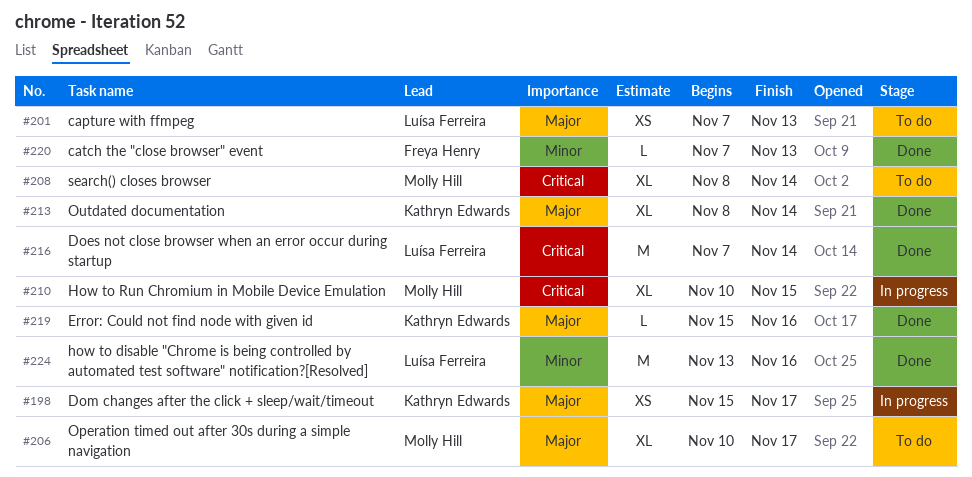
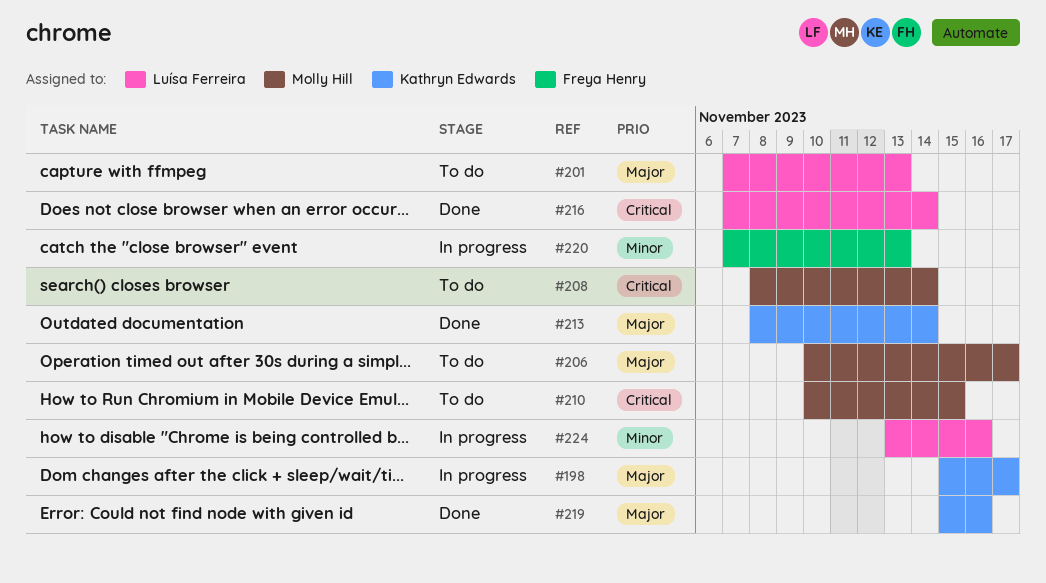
#210, status: In progress -> To do
#220, status: Done -> In progress
#224, status: Done -> In progress

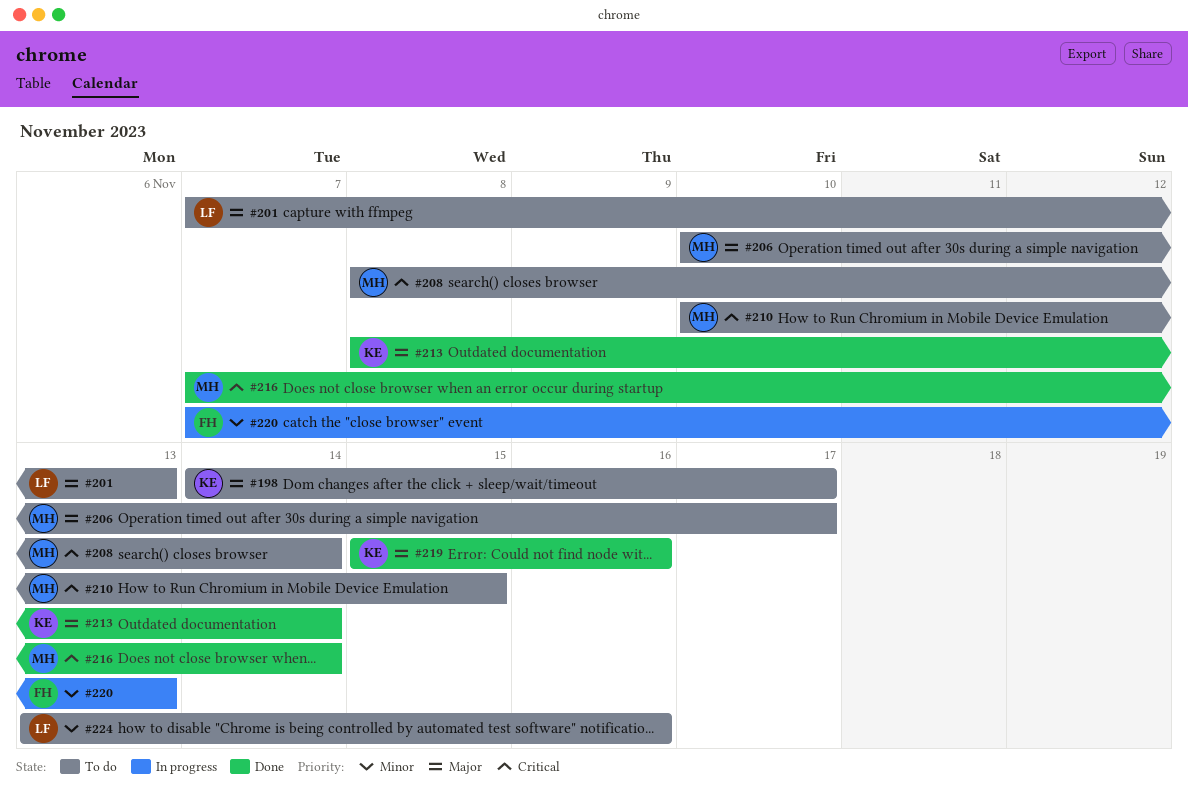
#198, status: In progress -> To do
#198, start: Nov 15 -> Nov 14
#216, owner: Luísa Ferreira -> Molly Hill
#224, status: In progress -> To do

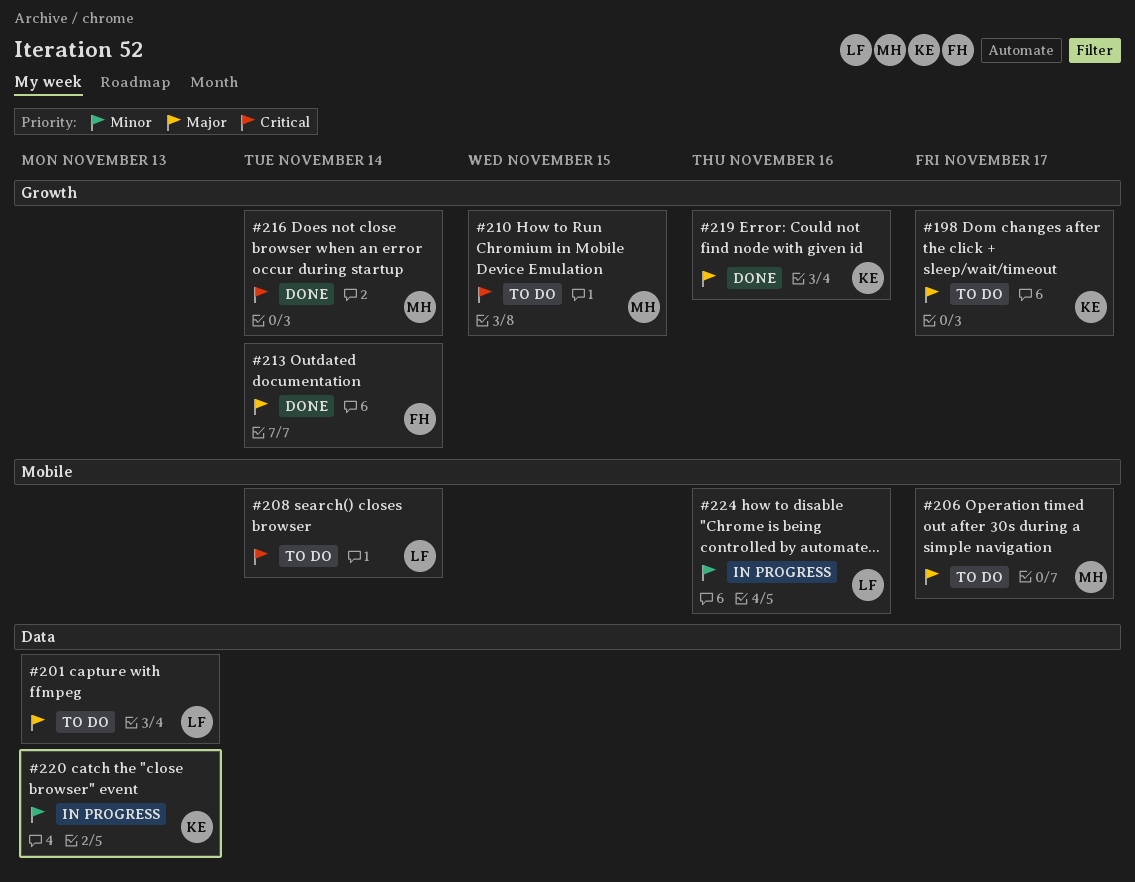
#208, owner: MH -> LF
#213, owner: KE -> FH
#220, owner: FH -> KE
#224, status: To do -> In progress

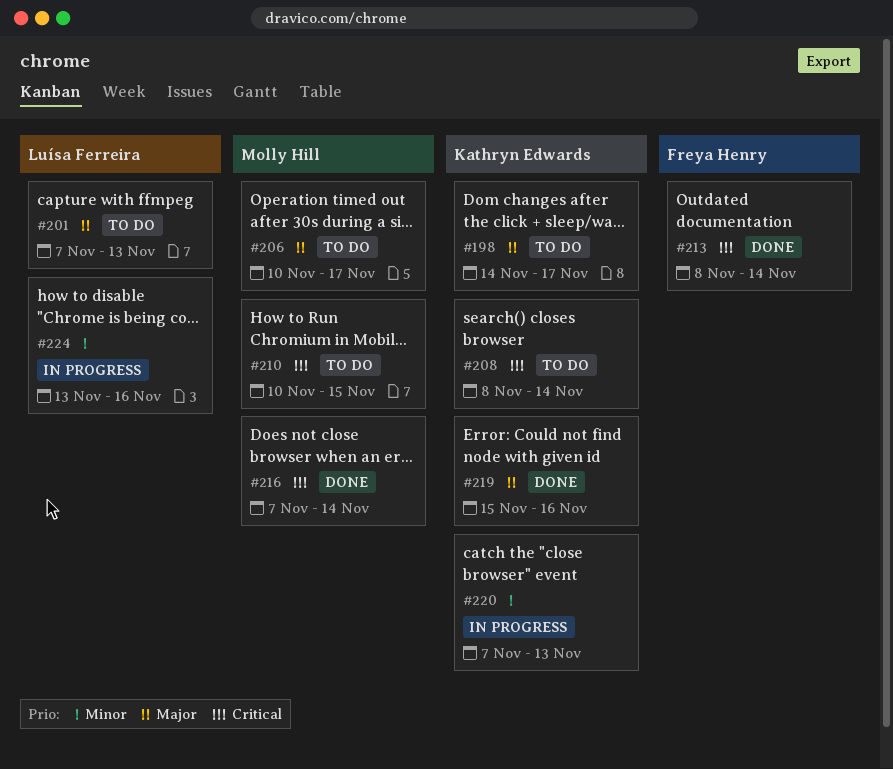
#208, owner: Luísa Ferreira -> Kathryn Edwards
#213, priority: Major -> Critical

